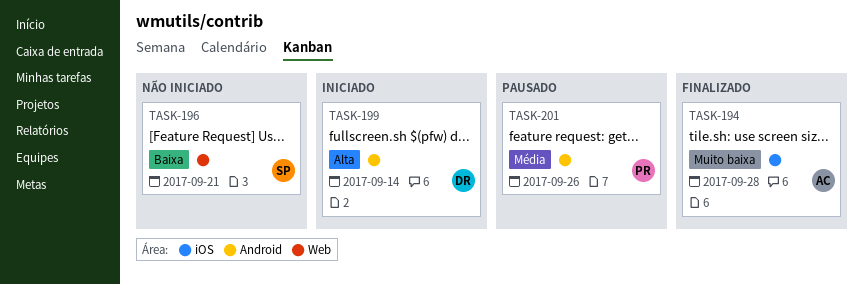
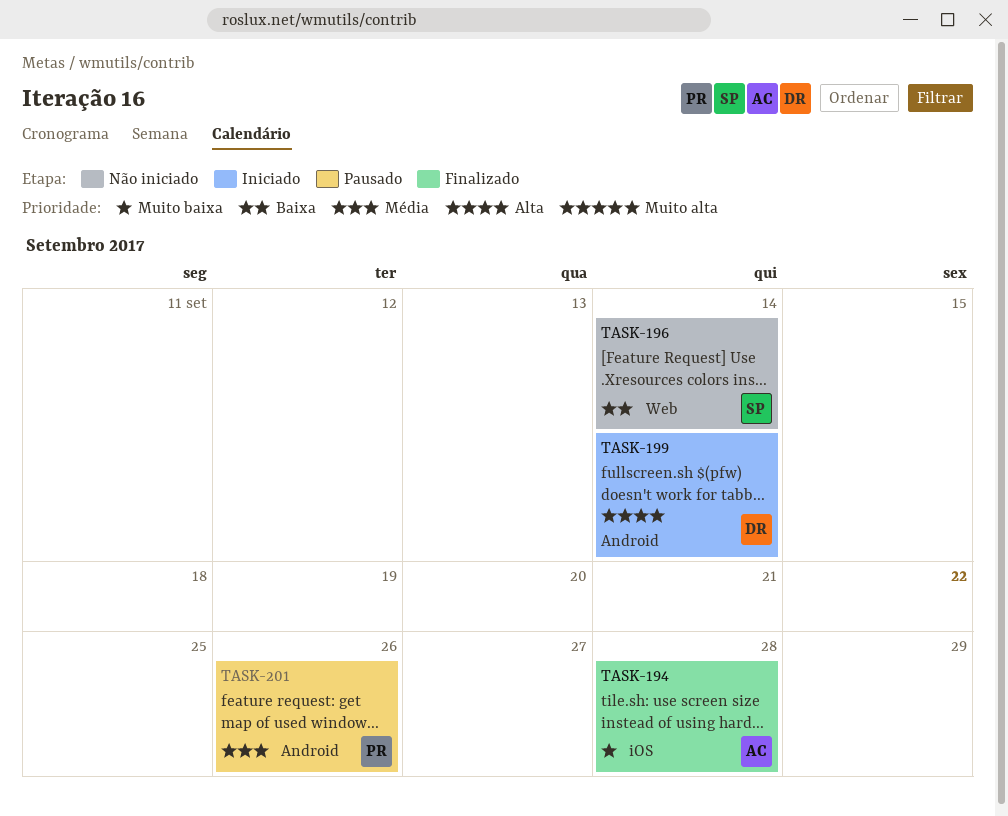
TASK-196, due: Sep 21 -> Sep 14

